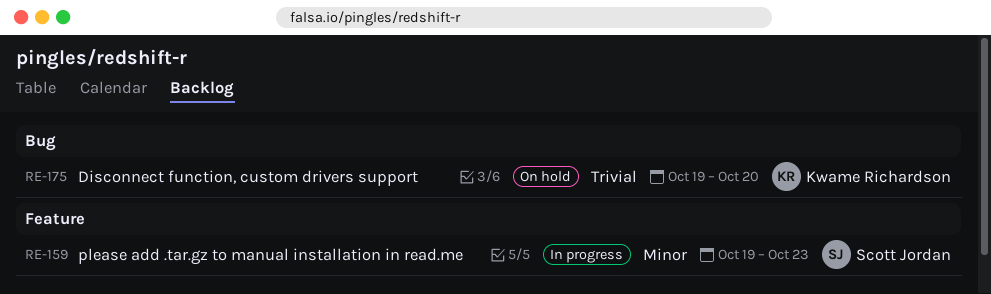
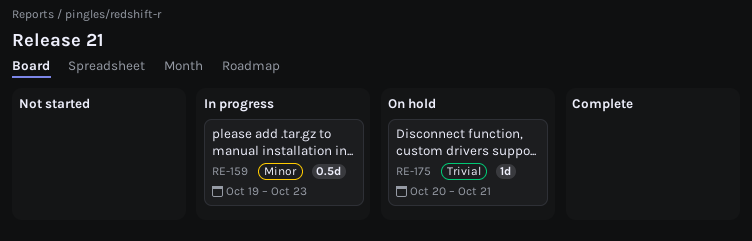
RE-175, start: Oct 19 -> Oct 20
RE-175, due: Oct 20 -> Oct 21

